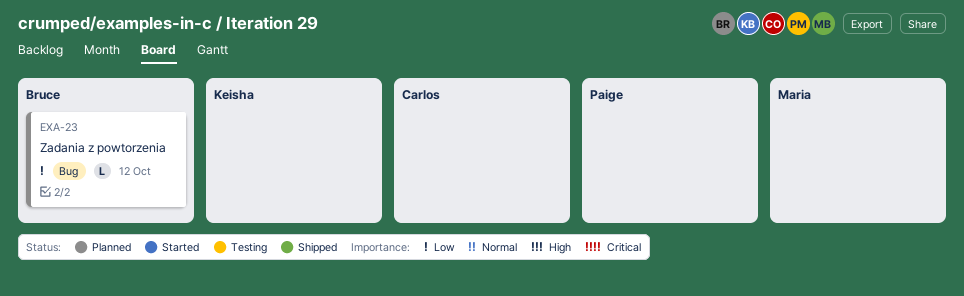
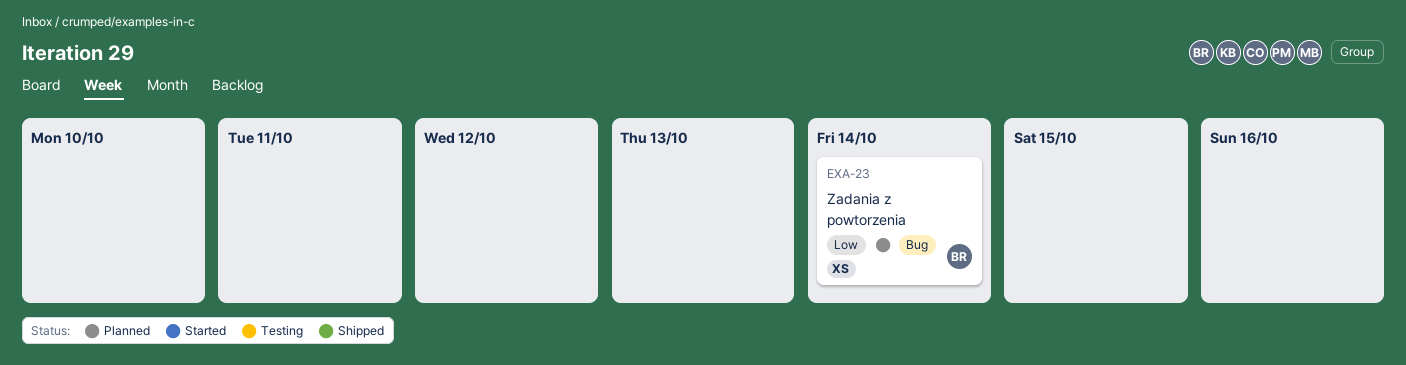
EXA-23, estimate: L -> XS
EXA-23, due: Oct 12 -> Oct 14

